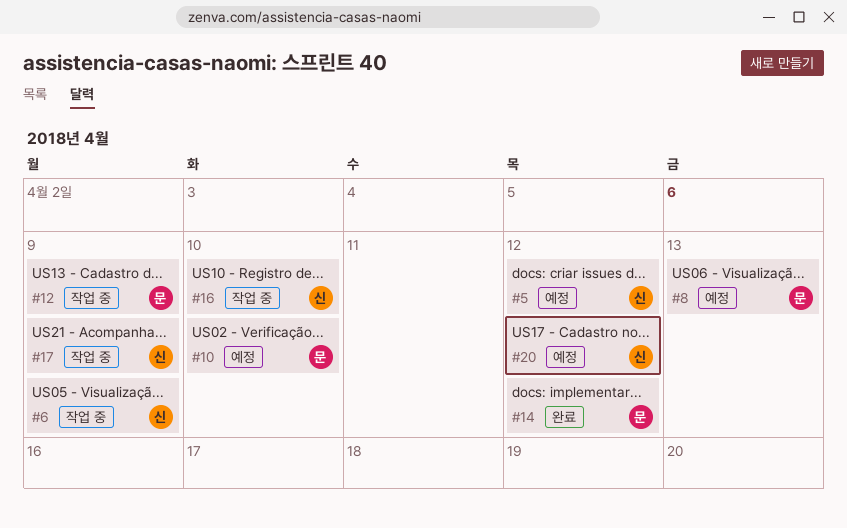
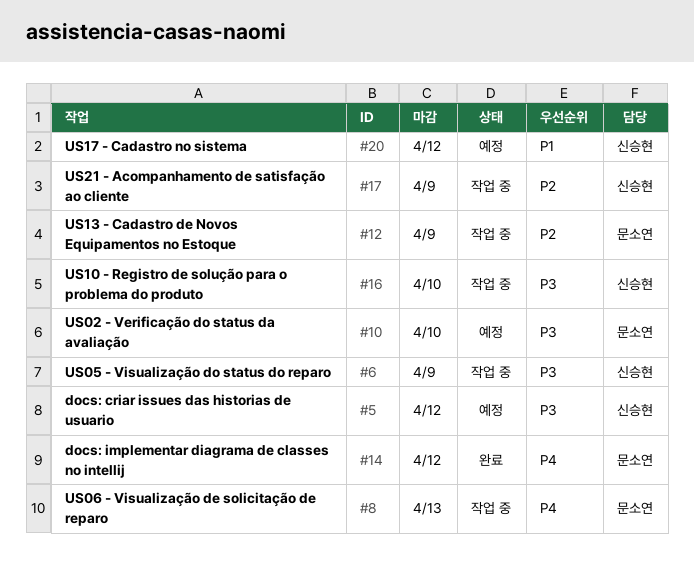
#8, status: 예정 -> 작업 중

